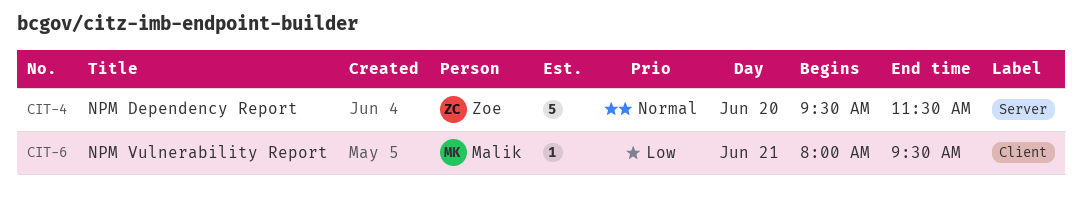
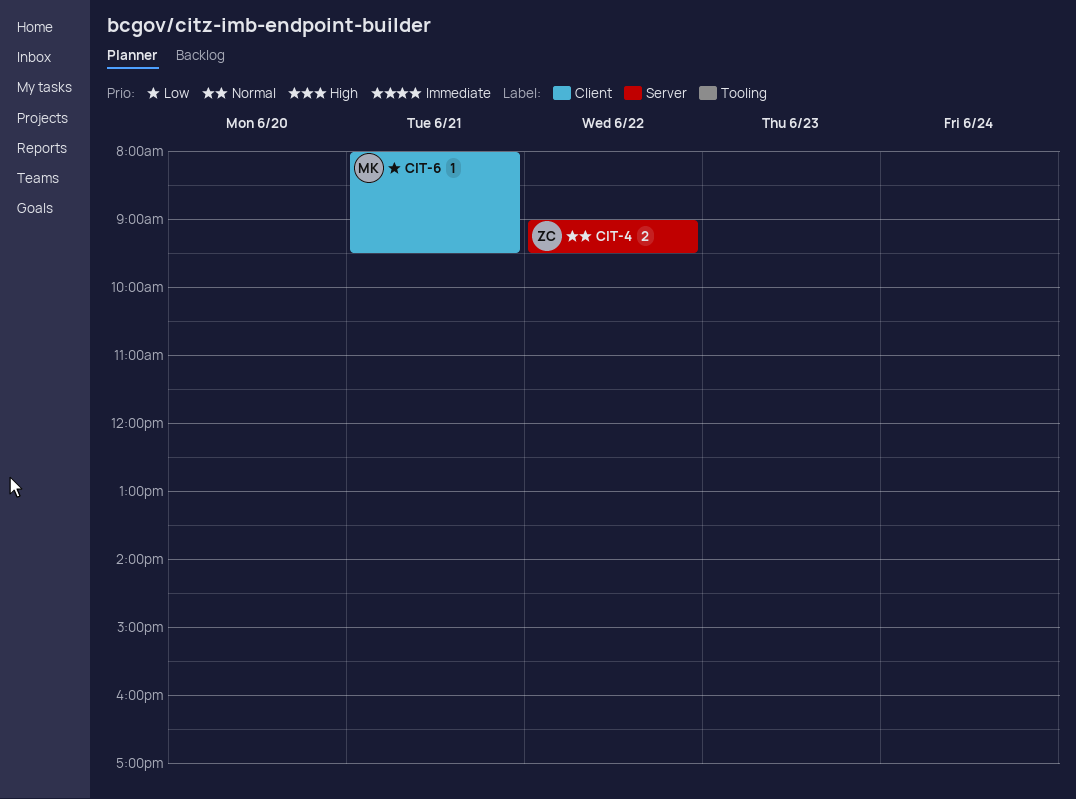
CIT-4, estimate: 5 -> 2
CIT-4, day: Jun 20 -> Jun 22
CIT-4, begins: 09:30 -> 09:00
CIT-4, ends: 11:30 -> 09:30

